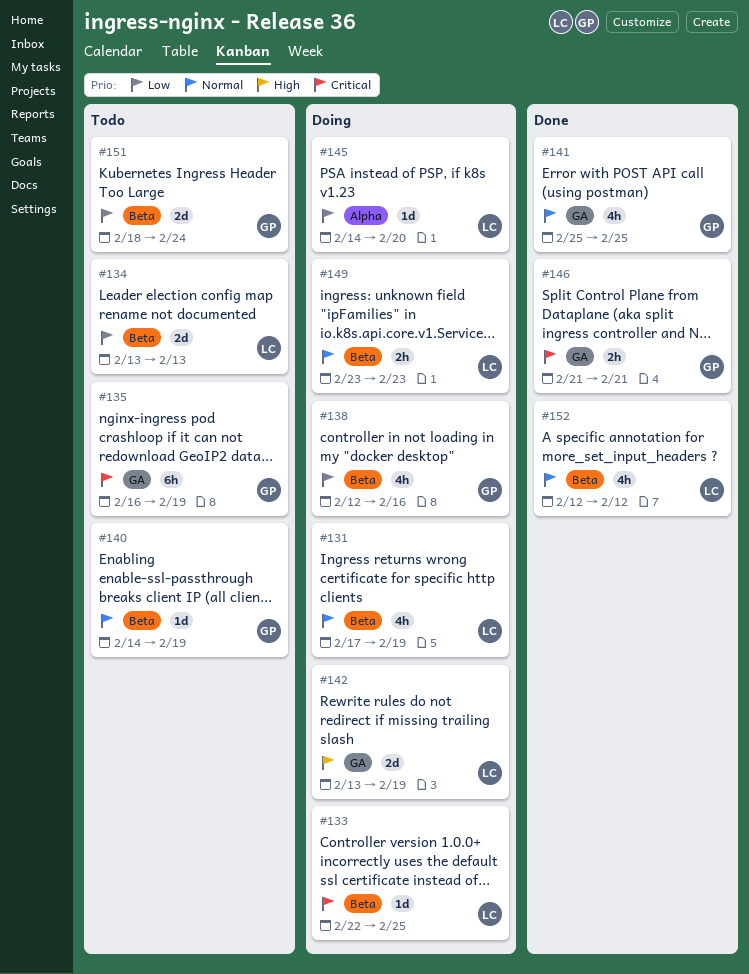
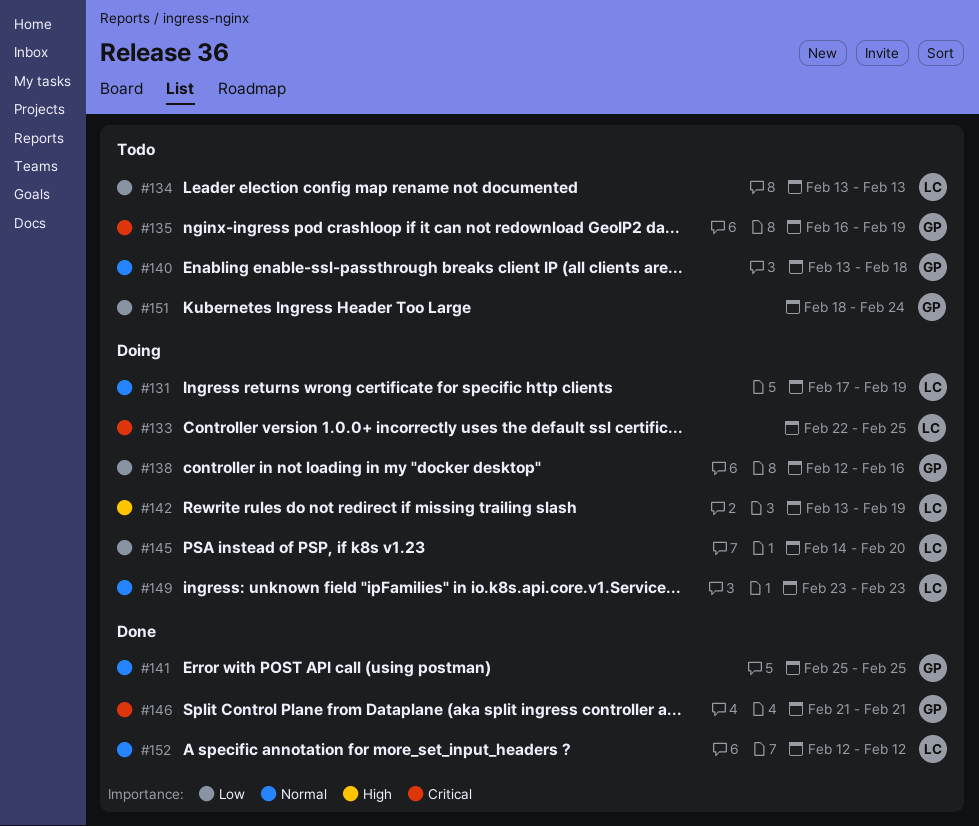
#140, start: Feb 14 -> Feb 13
#140, due: Feb 19 -> Feb 18

